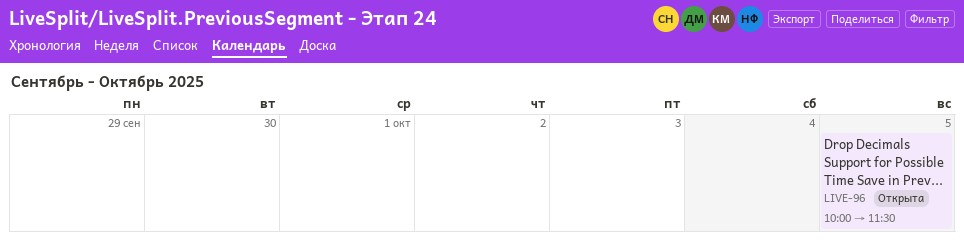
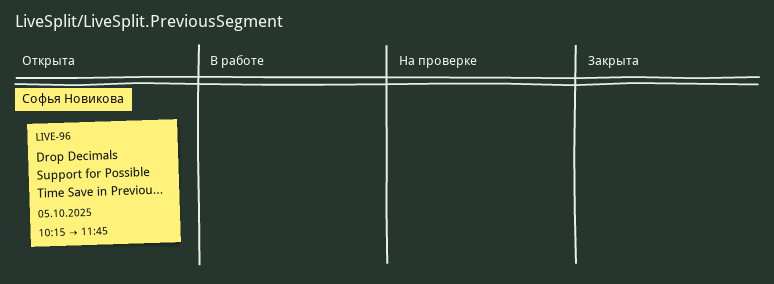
LIVE-96, begins: 10:00 -> 10:15
LIVE-96, ends: 11:30 -> 11:45

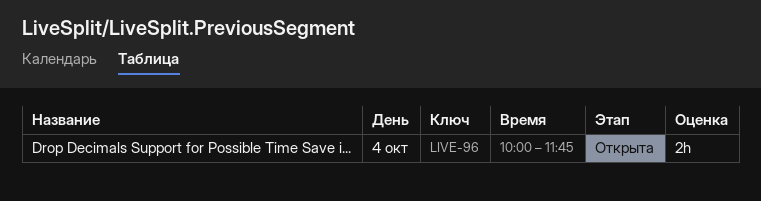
LIVE-96, day: Oct 5 -> Oct 4
LIVE-96, begins: 10:15 -> 10:00

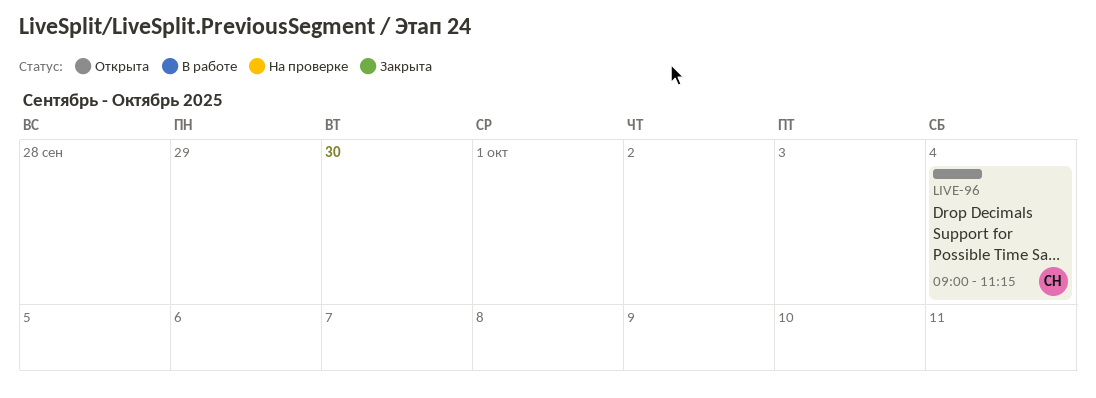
LIVE-96, begins: 10:00 -> 09:00
LIVE-96, ends: 11:45 -> 11:15

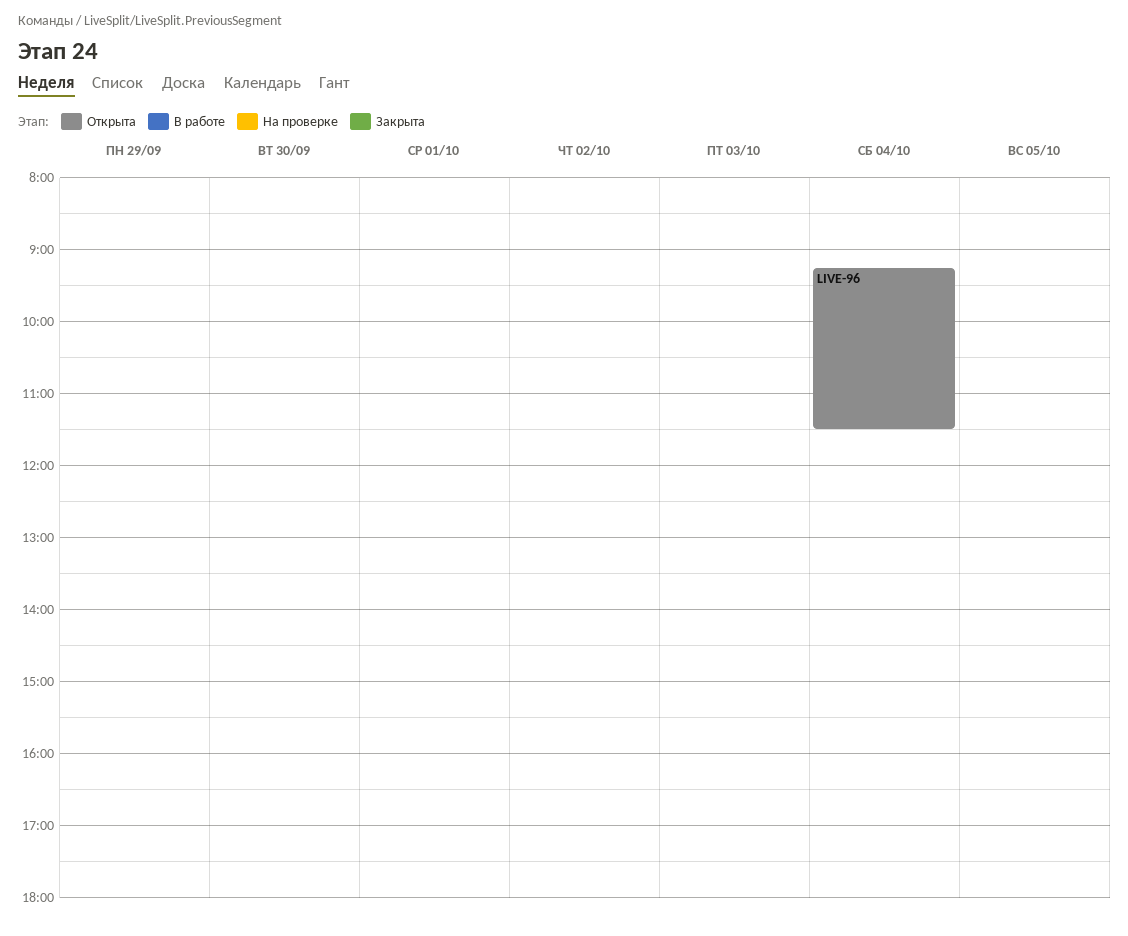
LIVE-96, begins: 09:00 -> 09:15
LIVE-96, ends: 11:15 -> 11:30

